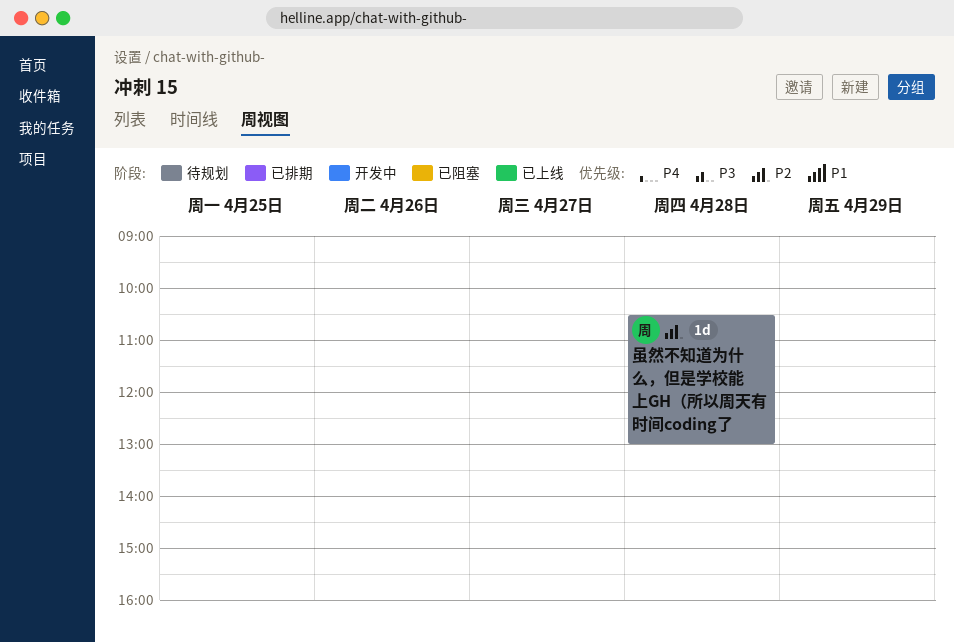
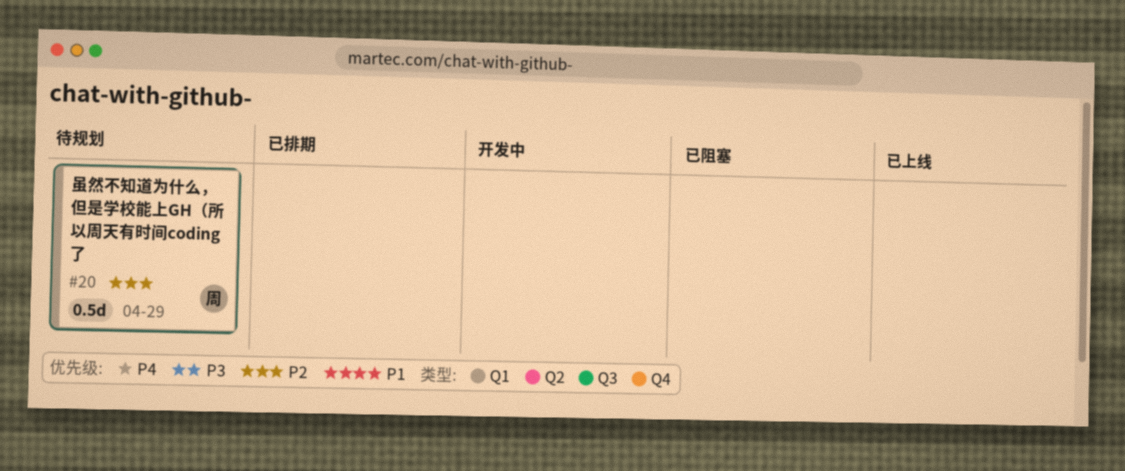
虽然不知道为什么，但是学校能上GH（所以周天有时间coding了, estimate: 1d -> 0.5d
虽然不知道为什么，但是学校能上GH（所以周天有时间coding了, day: Apr 28 -> Apr 29

